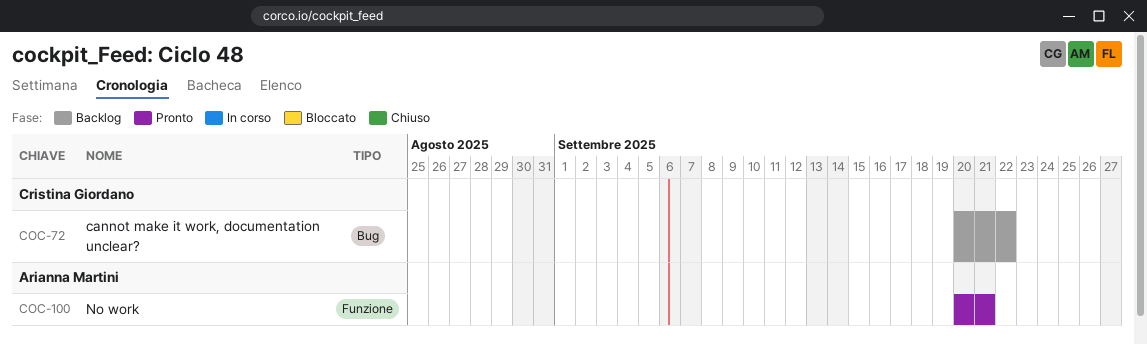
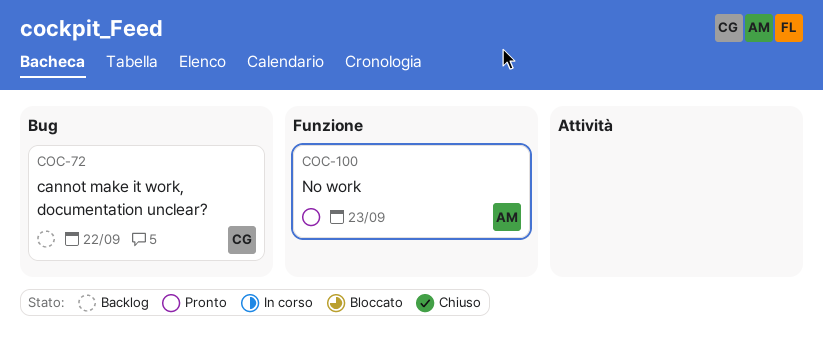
COC-100, due: Sep 21 -> Sep 23

